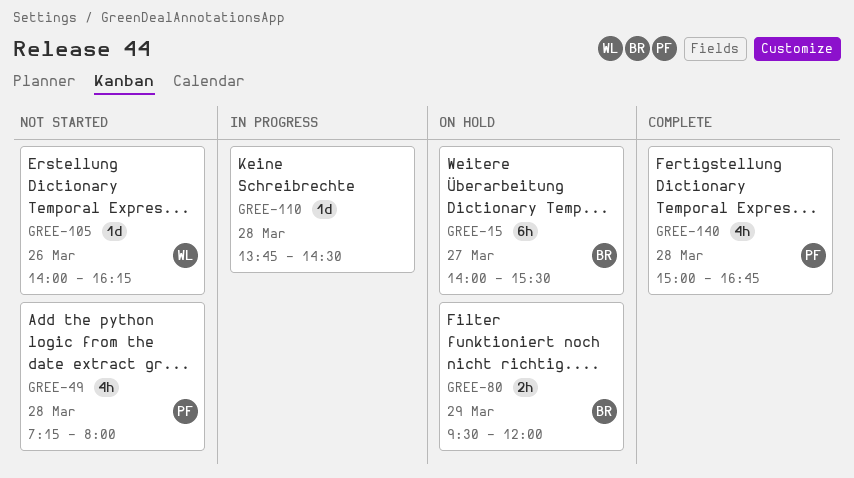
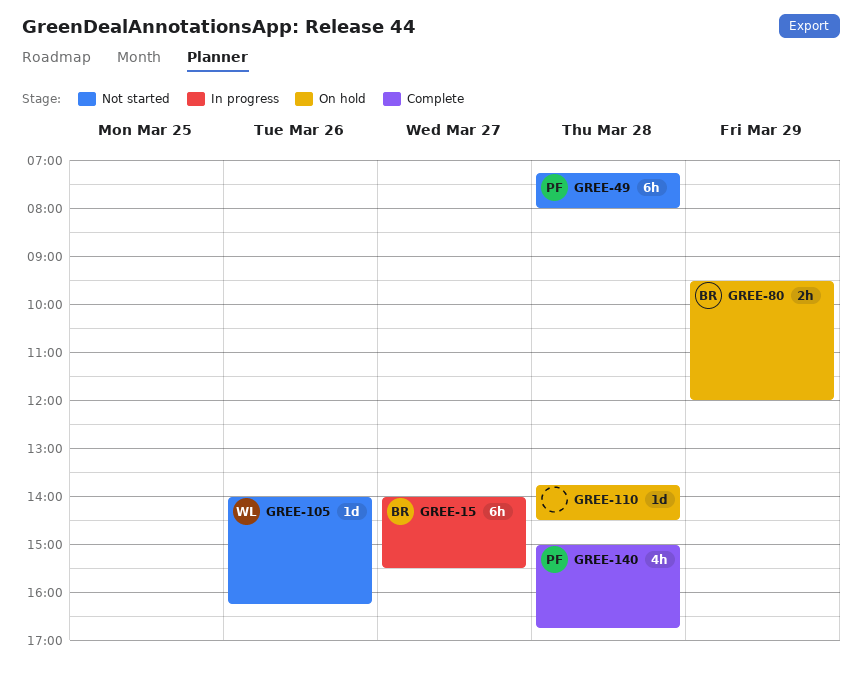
GREE-15, status: On hold -> In progress
GREE-49, estimate: 4h -> 6h
GREE-110, status: In progress -> On hold

